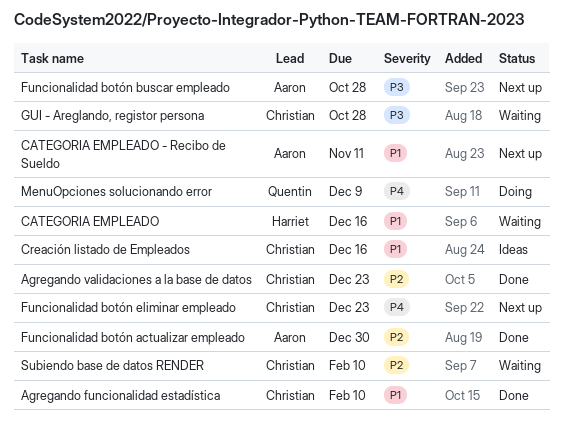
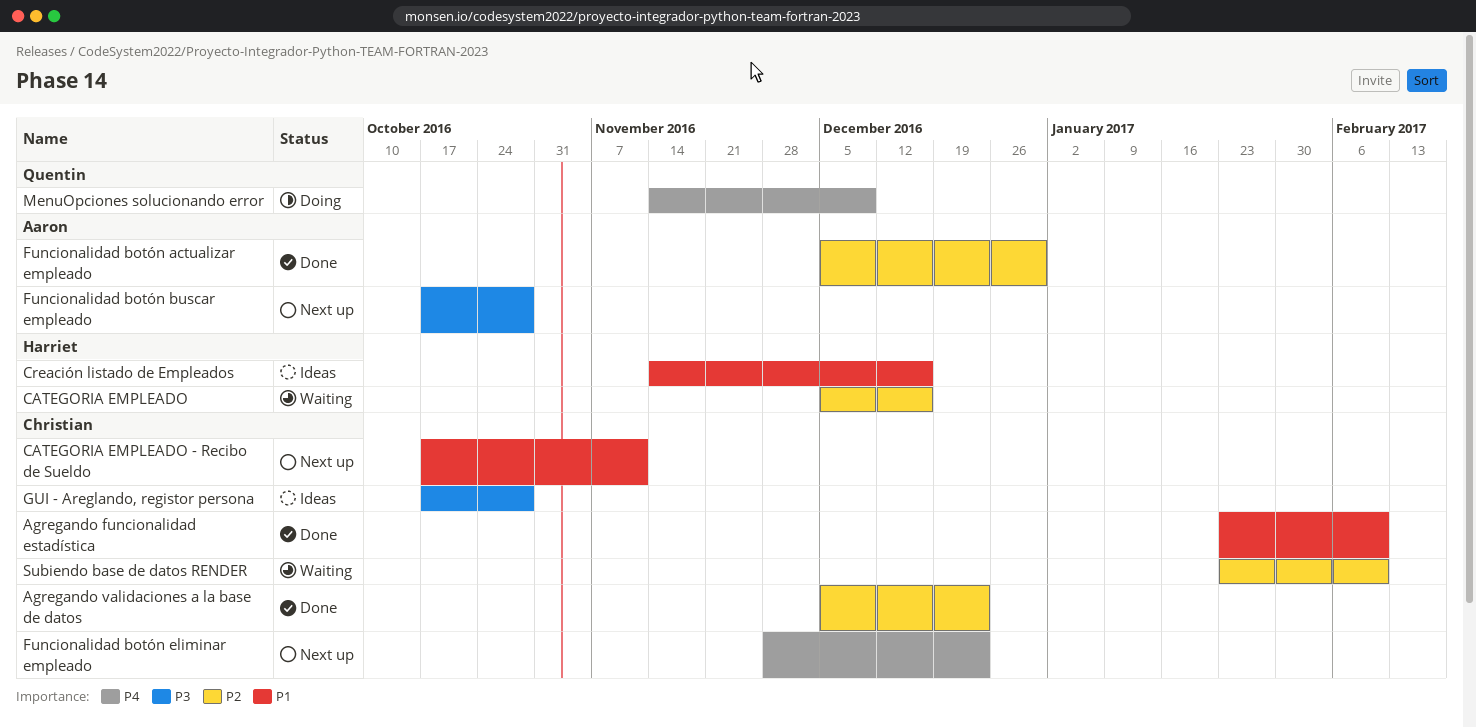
CATEGORIA EMPLEADO, priority: P1 -> P2
CATEGORIA EMPLEADO - Recibo de Sueldo, owner: Aaron -> Christian
Creación listado de Empleados, owner: Christian -> Harriet
GUI - Areglando, registor persona, status: Waiting -> Ideas

